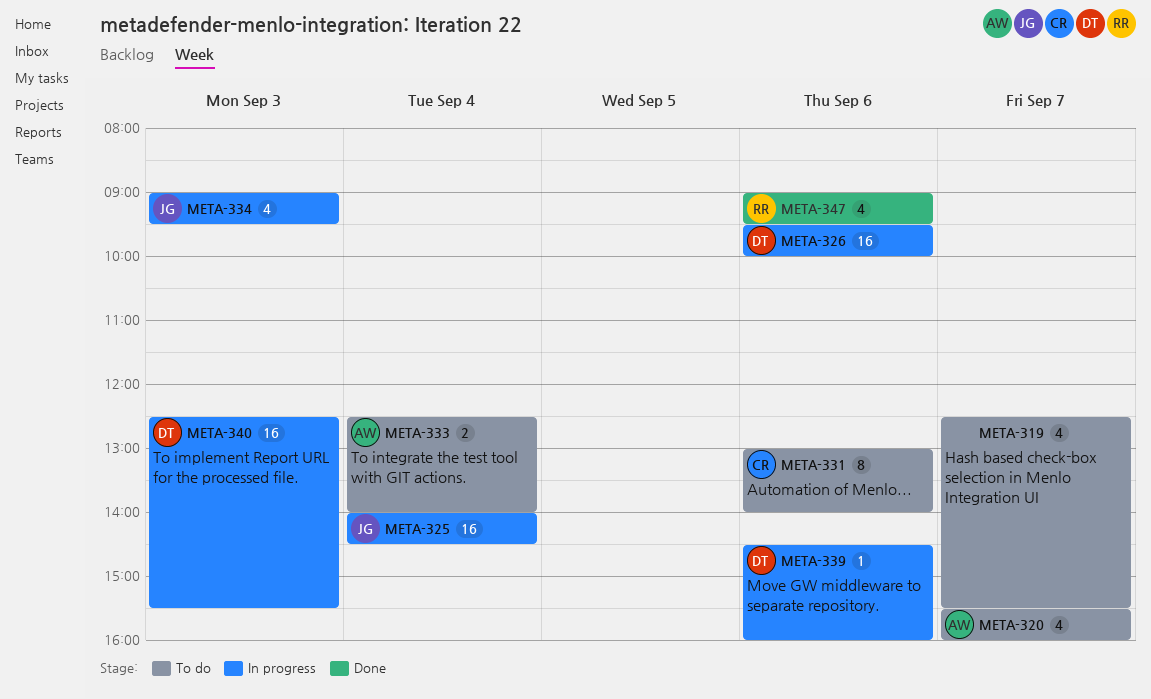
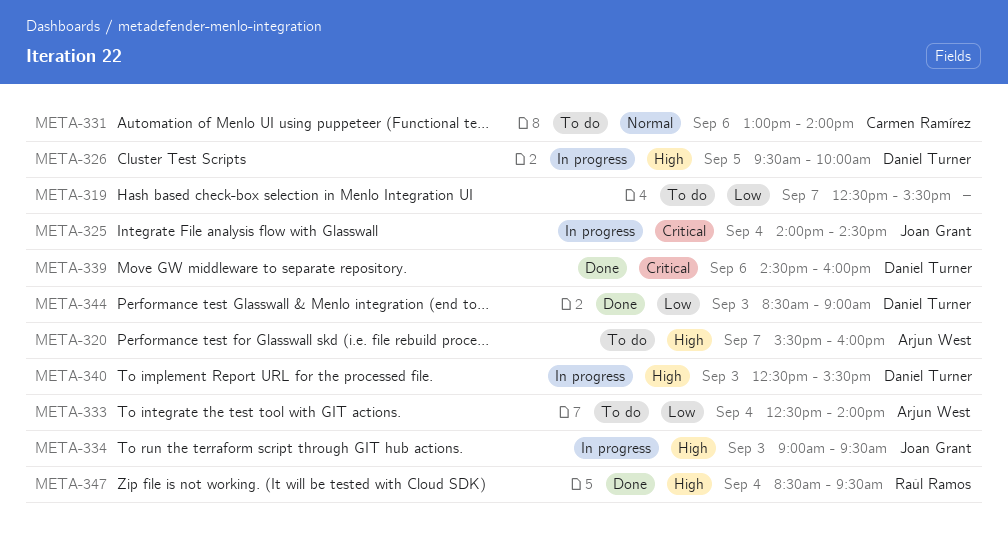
META-326, day: Sep 6 -> Sep 5
META-339, status: In progress -> Done
META-344: none -> present
META-347, day: Sep 6 -> Sep 4
META-347, begins: 09:00 -> 08:30

